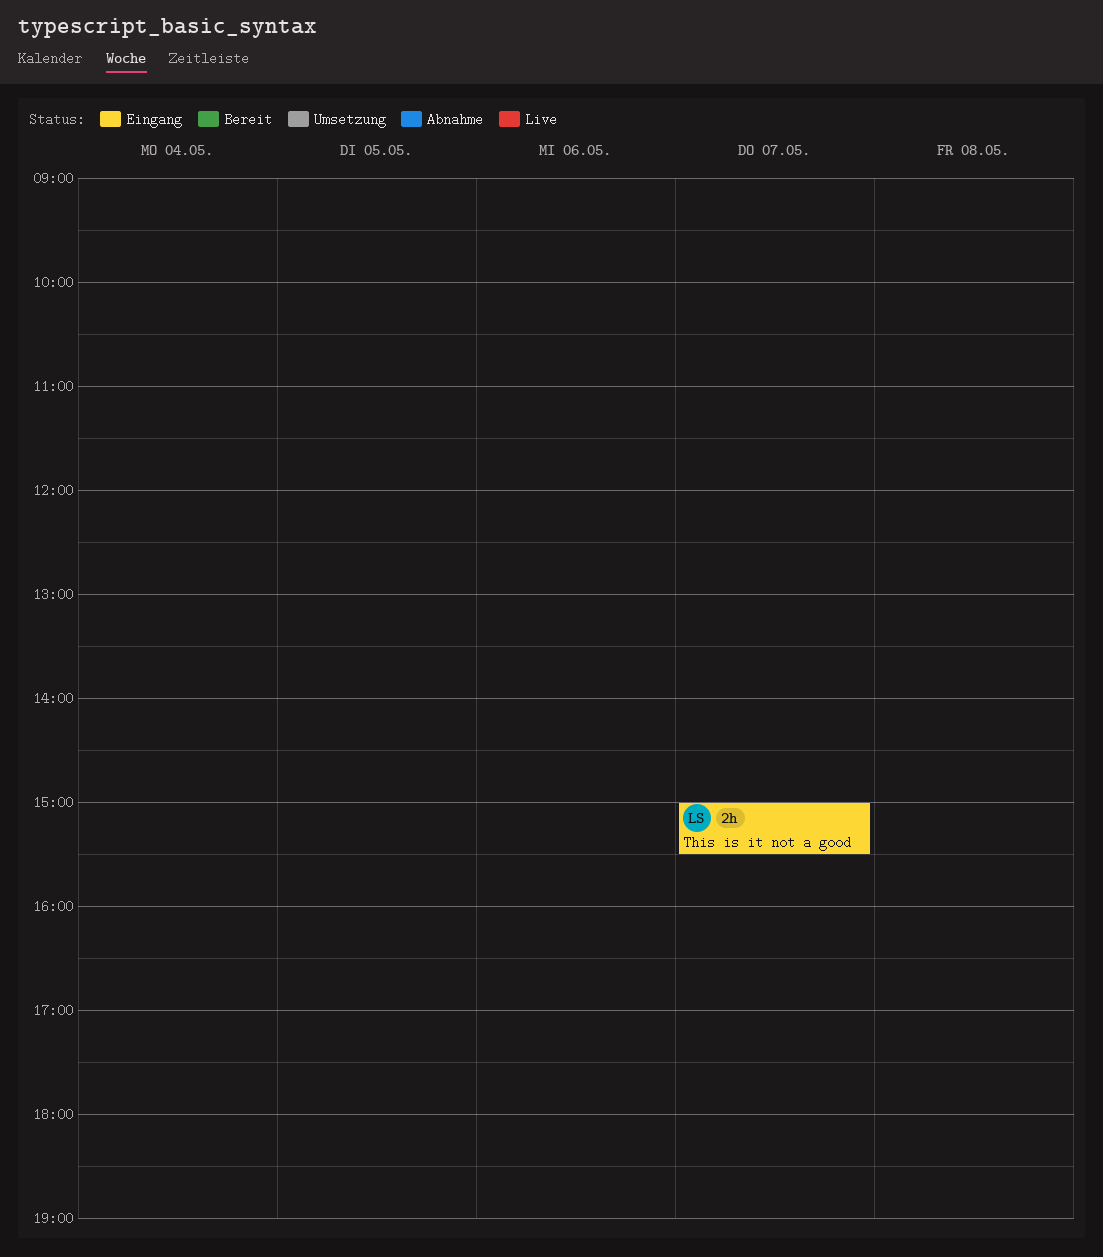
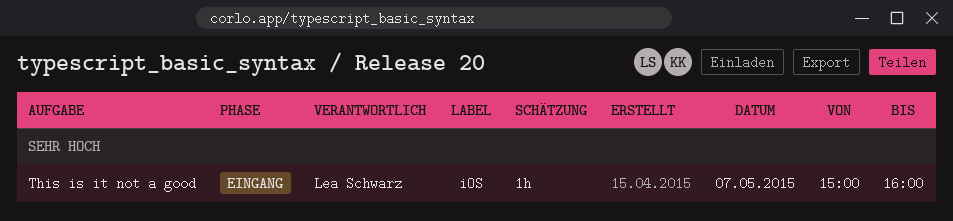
This is it not a good, estimate: 2h -> 1h
This is it not a good, ends: 15:30 -> 16:00

